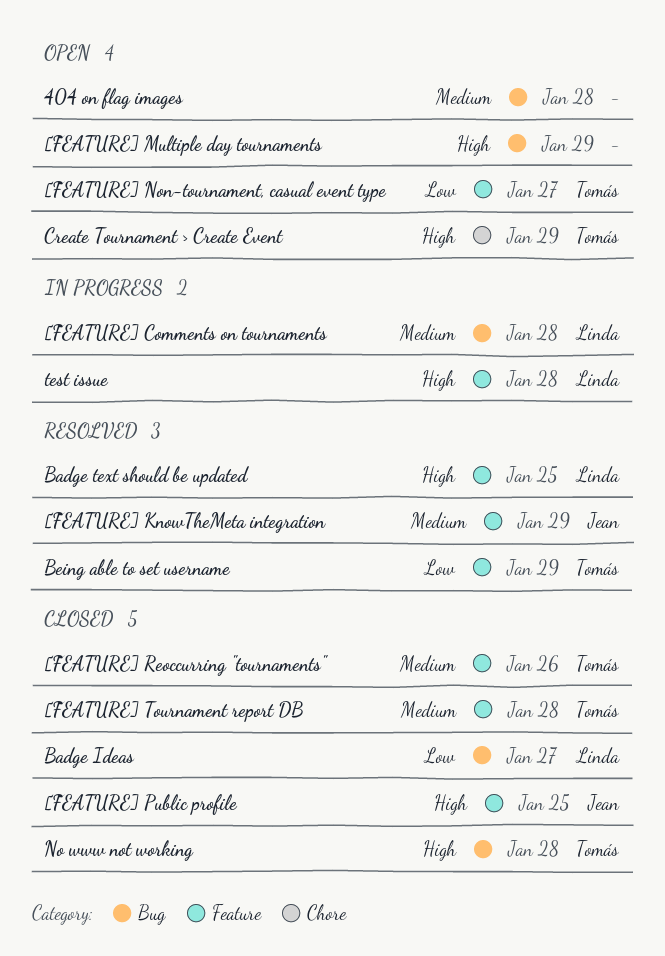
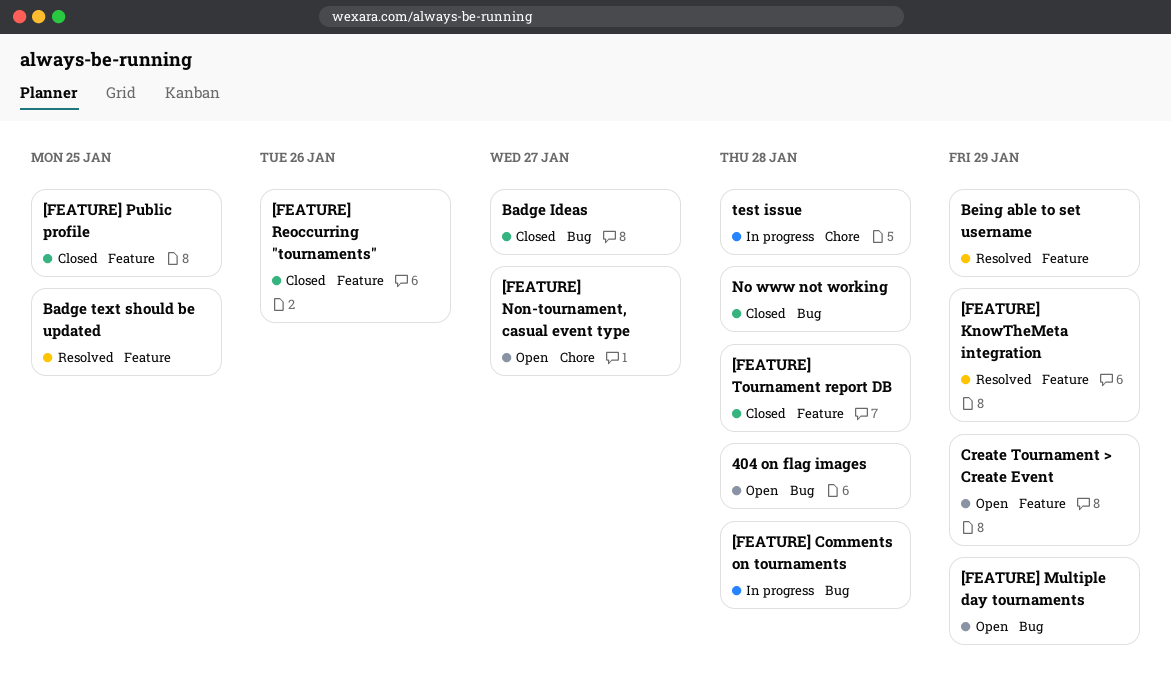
[FEATURE] Non-tournament, casual event type, label: Feature -> Chore
Create Tournament > Create Event, label: Chore -> Feature
test issue, label: Feature -> Chore

